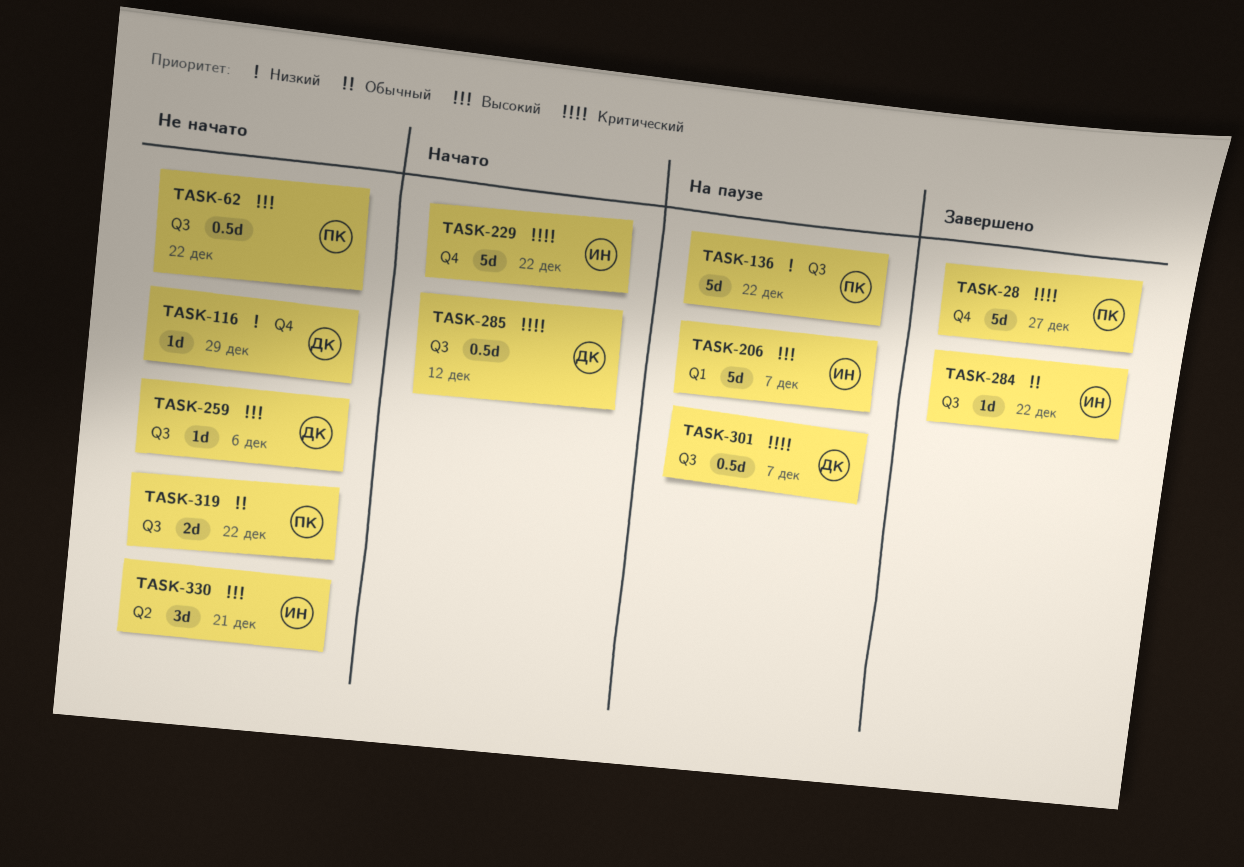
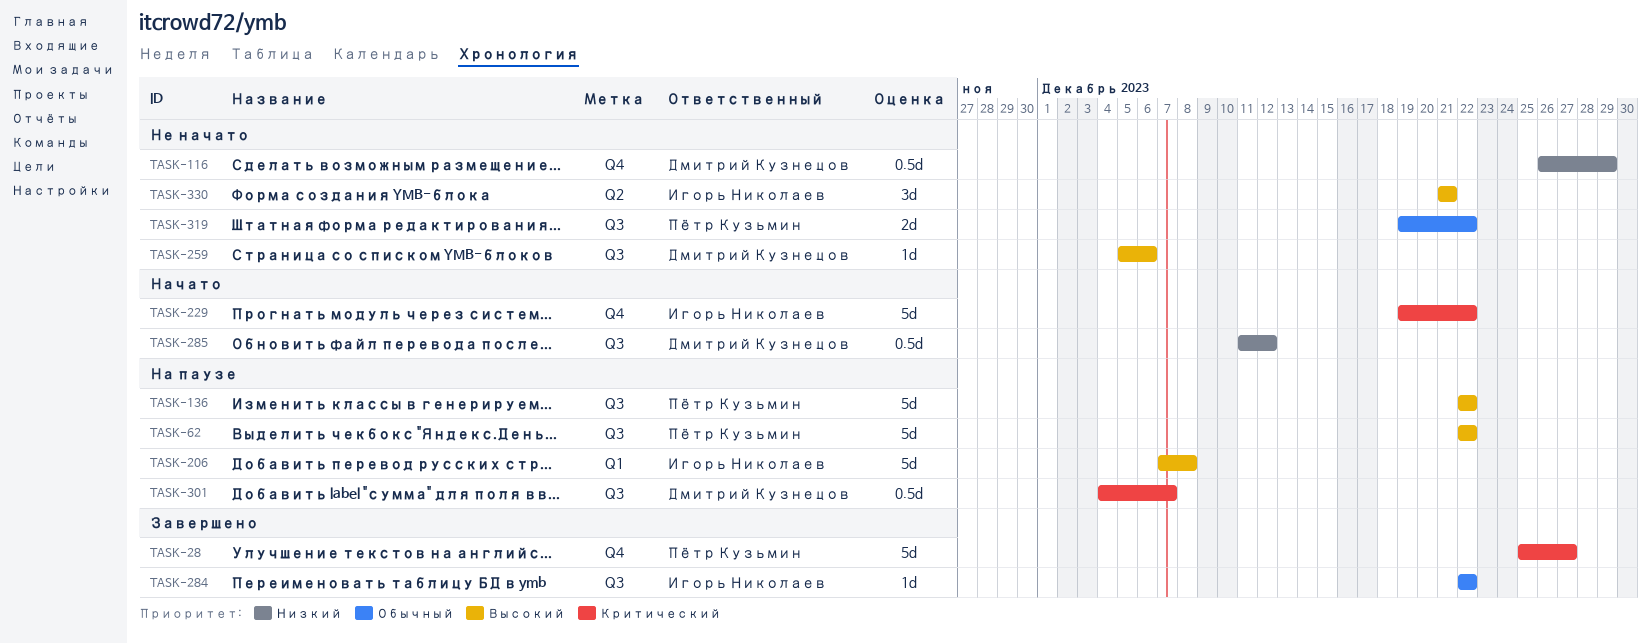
TASK-62, status: Не начато -> На паузе
TASK-62, estimate: 0.5d -> 5d
TASK-116, estimate: 1d -> 0.5d
TASK-136, priority: Низкий -> Высокий
TASK-206, due: Dec 7 -> Dec 8
TASK-285, priority: Критический -> Низкий

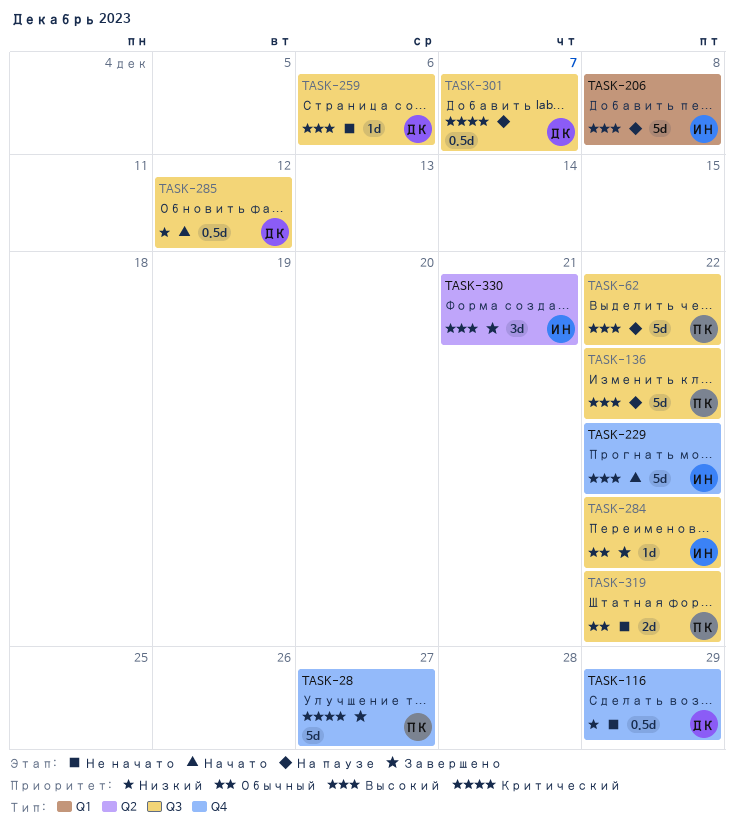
TASK-229, priority: Критический -> Высокий
TASK-330, status: Не начато -> Завершено

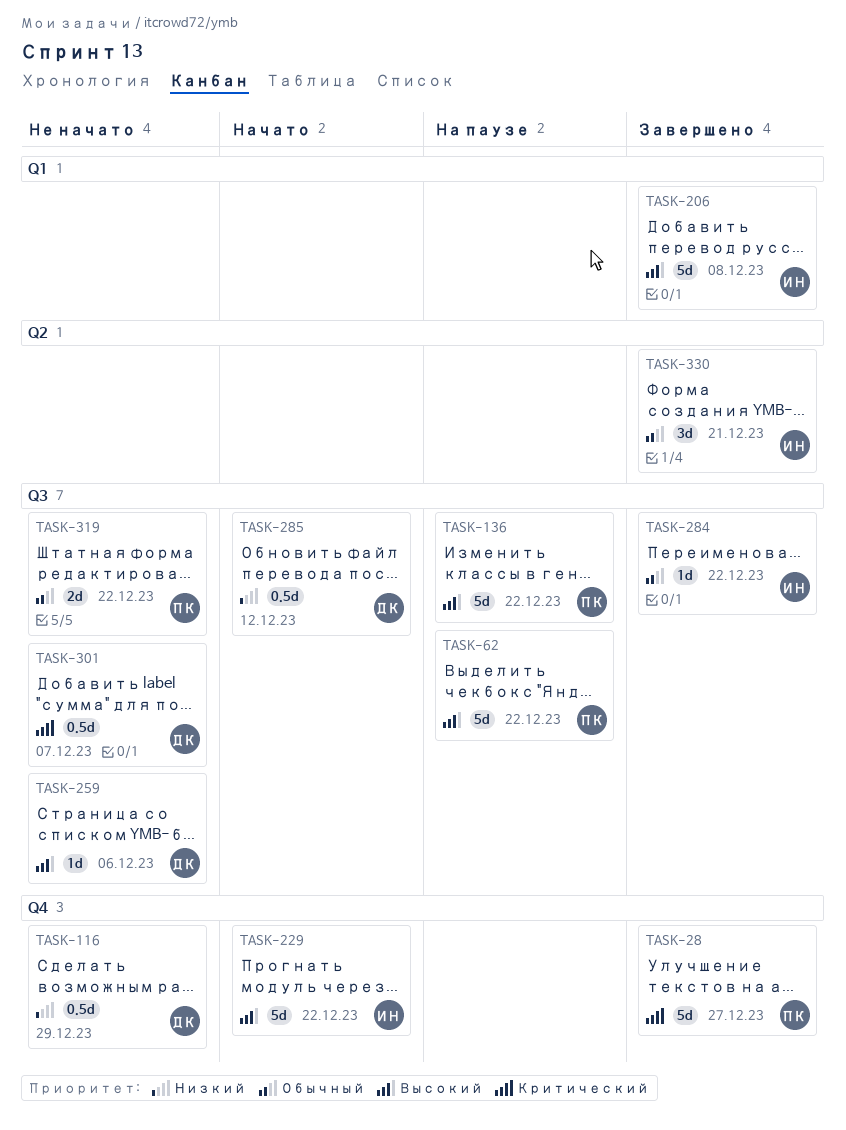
TASK-206, status: На паузе -> Завершено
TASK-301, status: На паузе -> Не начато
TASK-330, priority: Высокий -> Обычный

